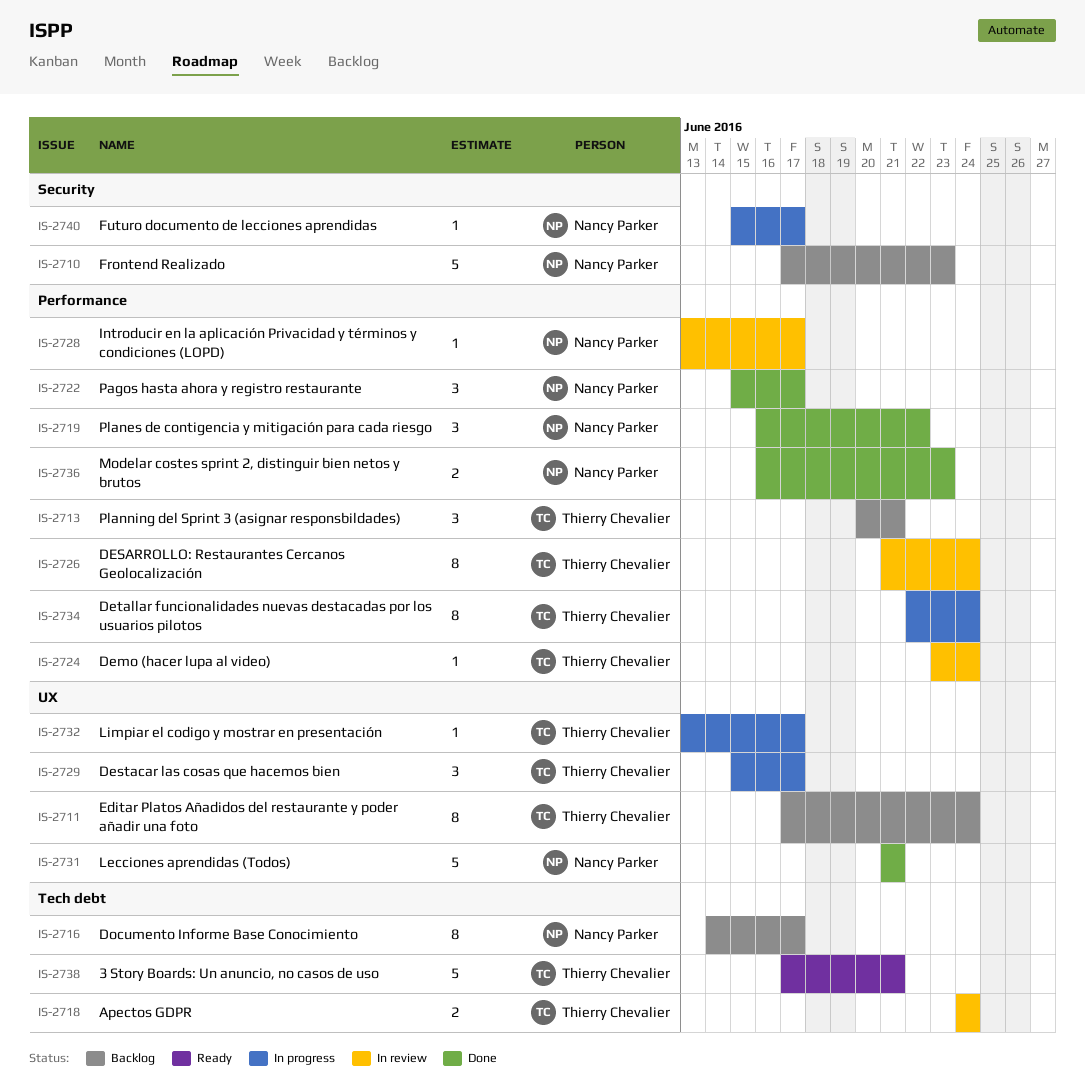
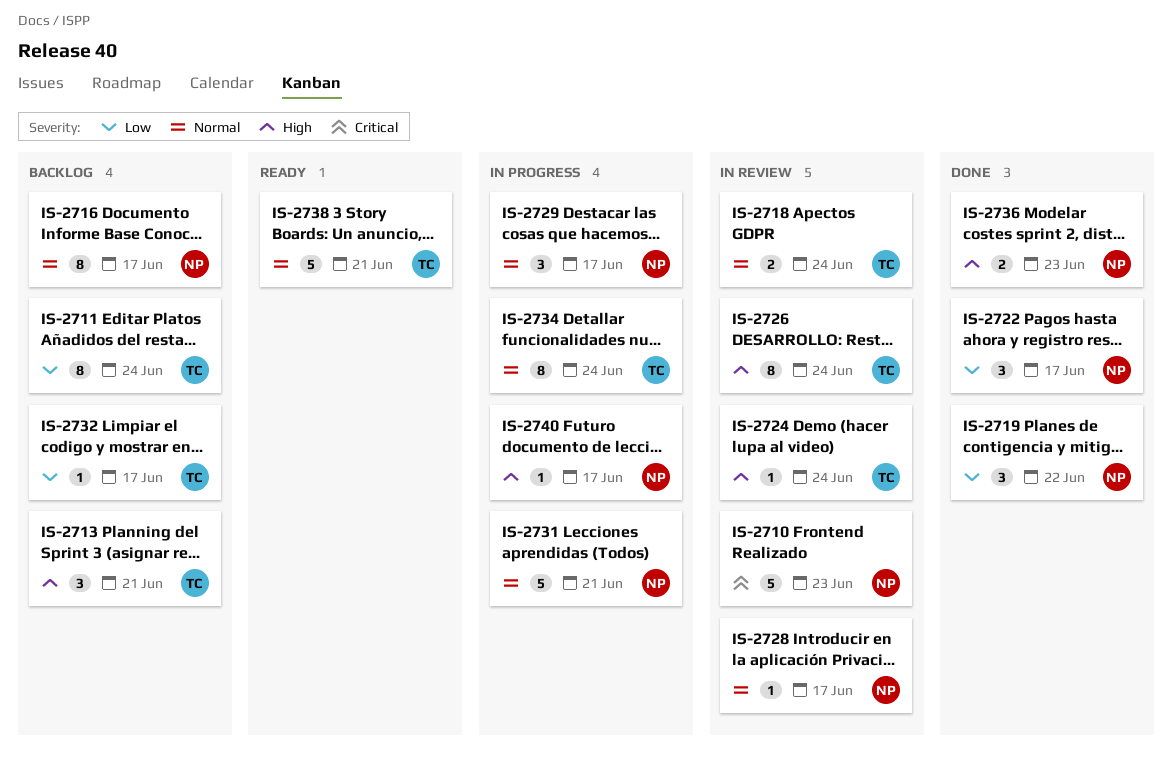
IS-2710, status: Backlog -> In review
IS-2729, owner: Thierry Chevalier -> Nancy Parker
IS-2731, status: Done -> In progress
IS-2732, status: In progress -> Backlog

